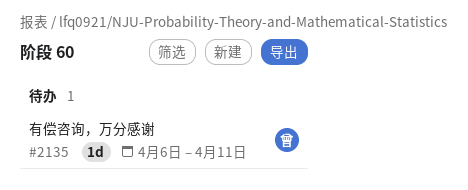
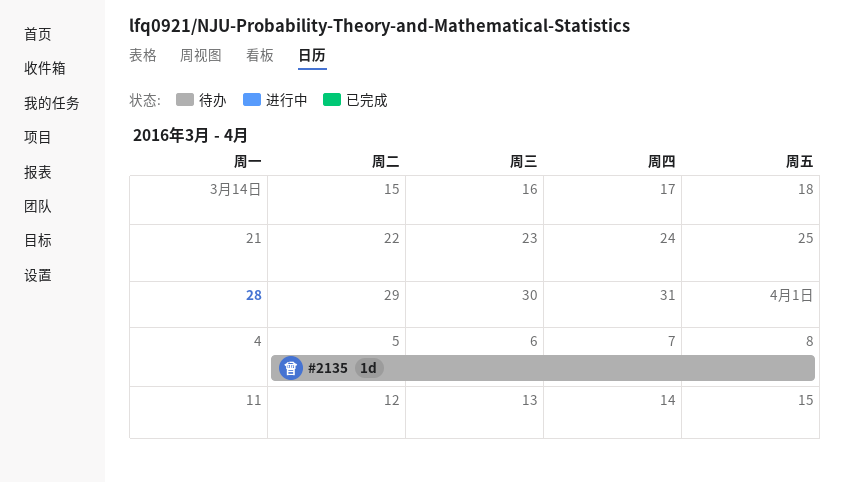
#2135, start: Apr 6 -> Apr 5
#2135, due: Apr 11 -> Apr 8

